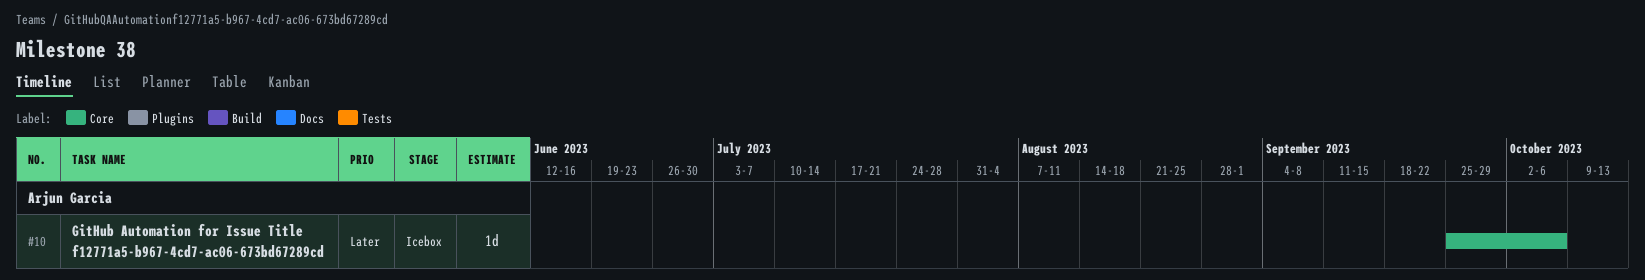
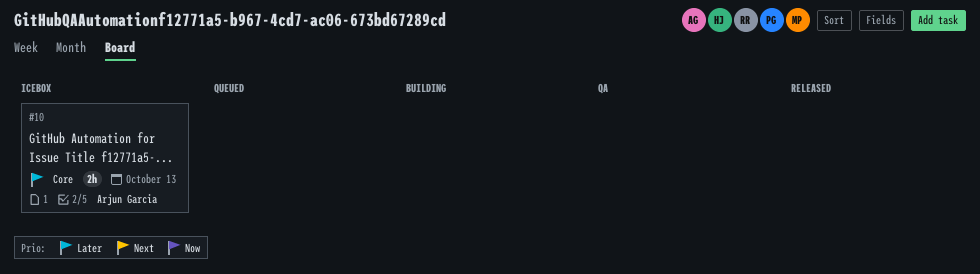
#10, estimate: 1d -> 2h
#10, due: Oct 6 -> Oct 13

